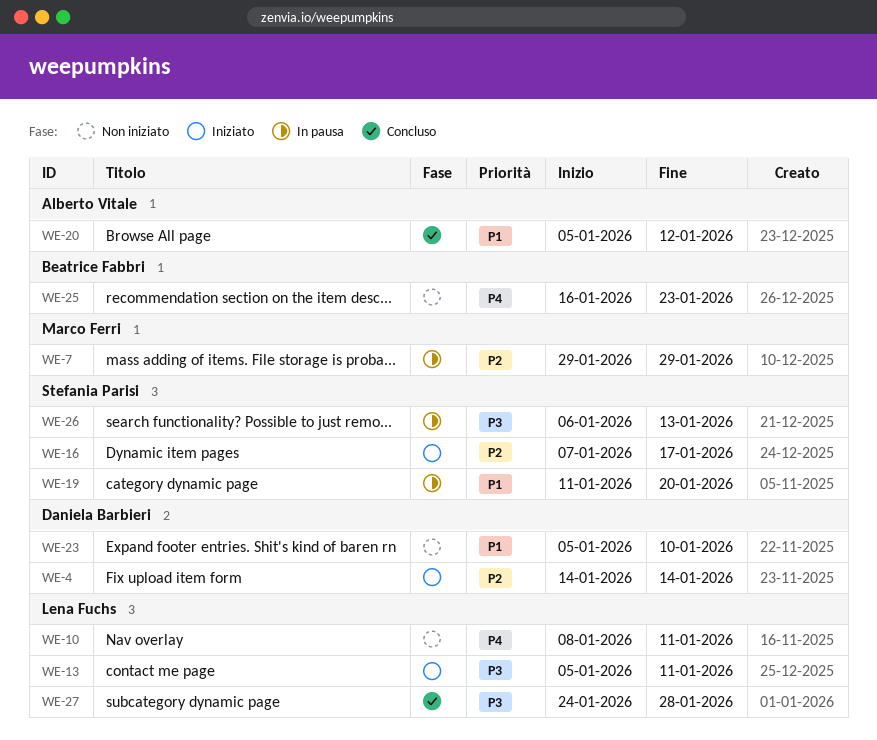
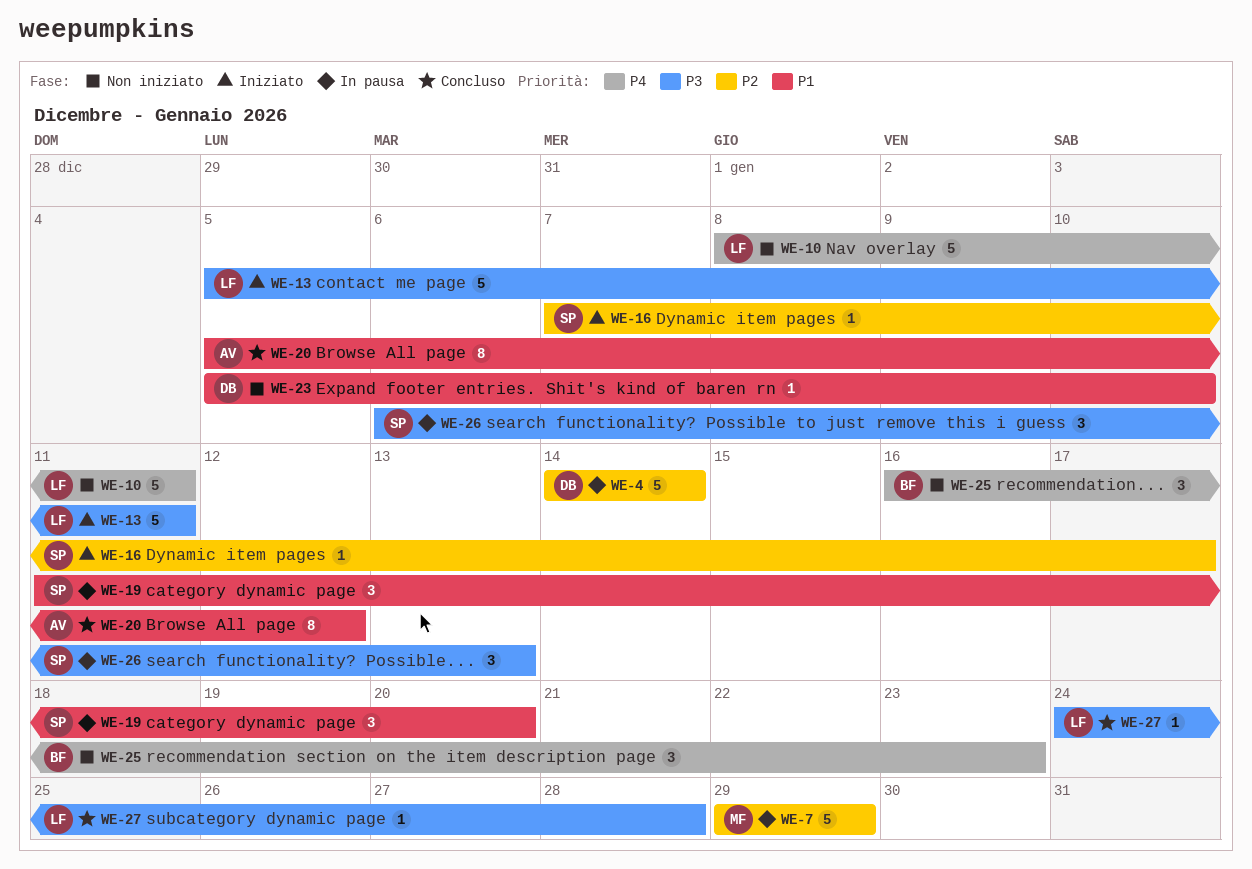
WE-4, status: Iniziato -> In pausa

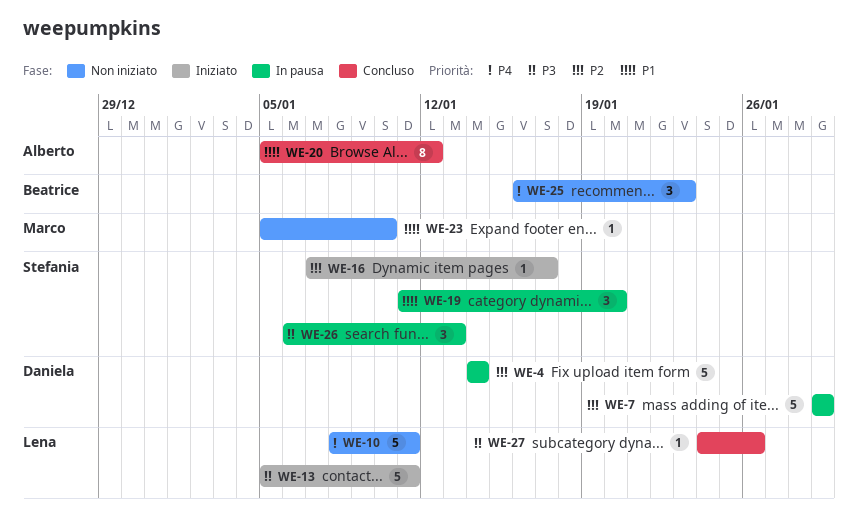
WE-7, owner: Marco -> Daniela
WE-23, owner: Daniela -> Marco
WE-27, due: Jan 28 -> Jan 26

